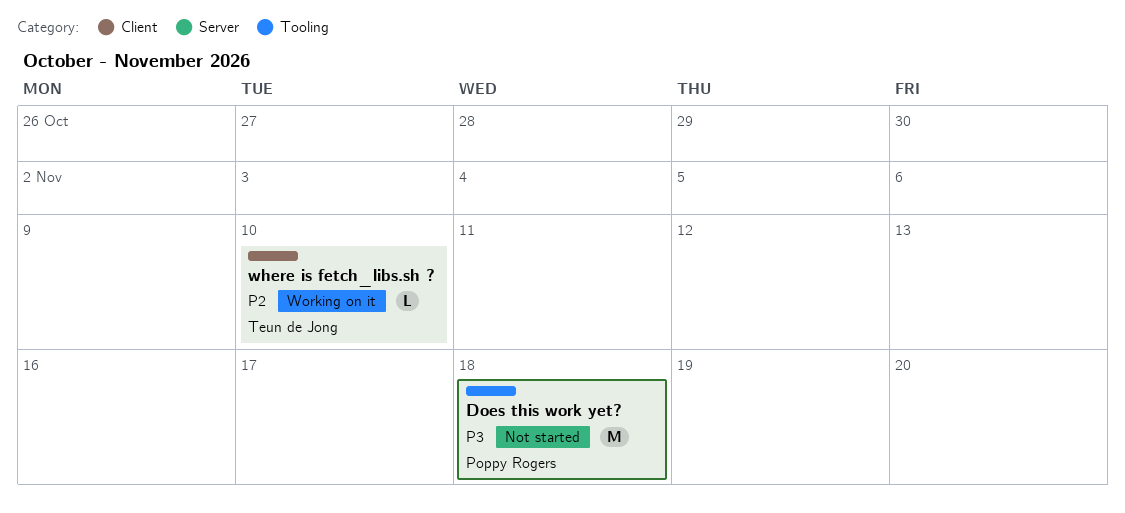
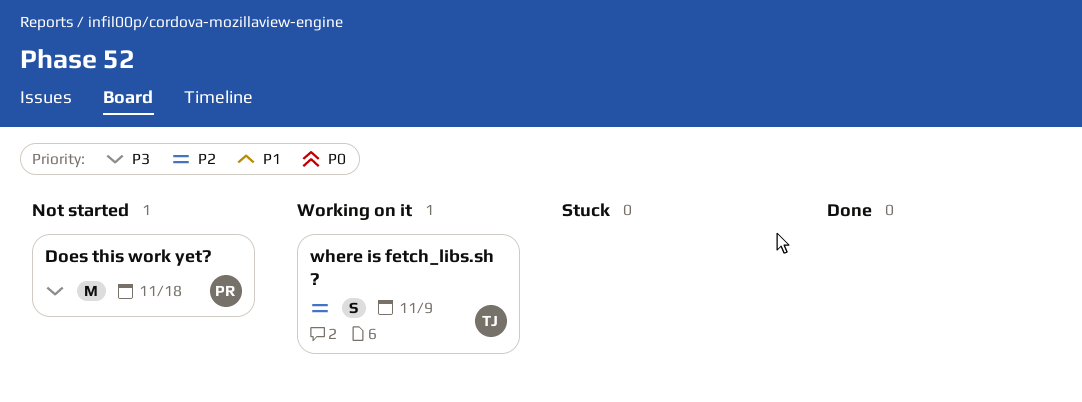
where is fetch_libs.sh ?, estimate: L -> S
where is fetch_libs.sh ?, due: Nov 10 -> Nov 9

